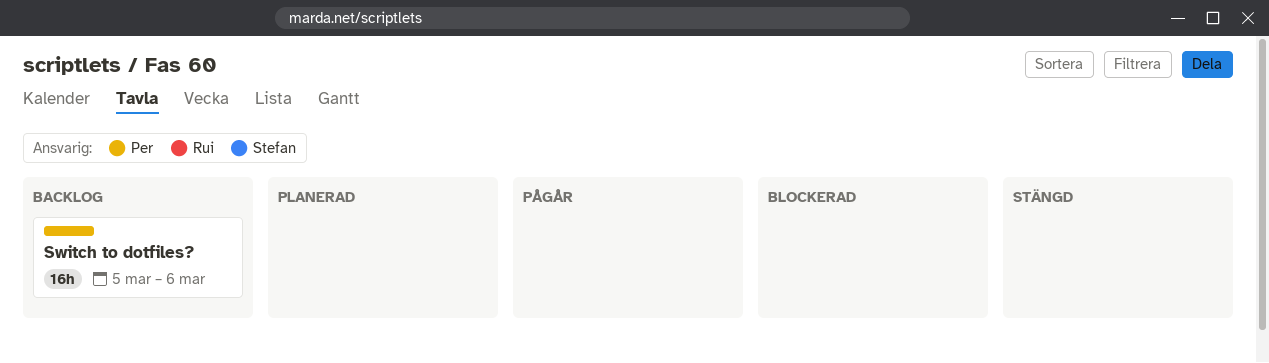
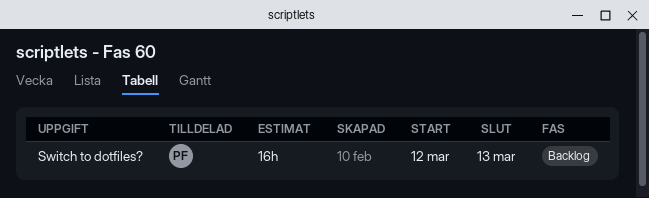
Switch to dotfiles?, start: Mar 5 -> Mar 12
Switch to dotfiles?, due: Mar 6 -> Mar 13

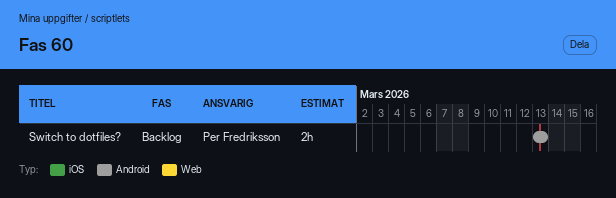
Switch to dotfiles?, estimate: 16h -> 2h
Switch to dotfiles?, start: Mar 12 -> Mar 13

